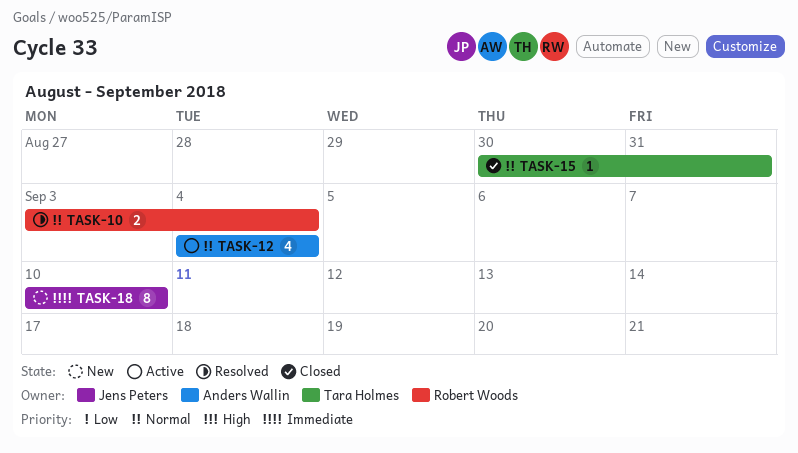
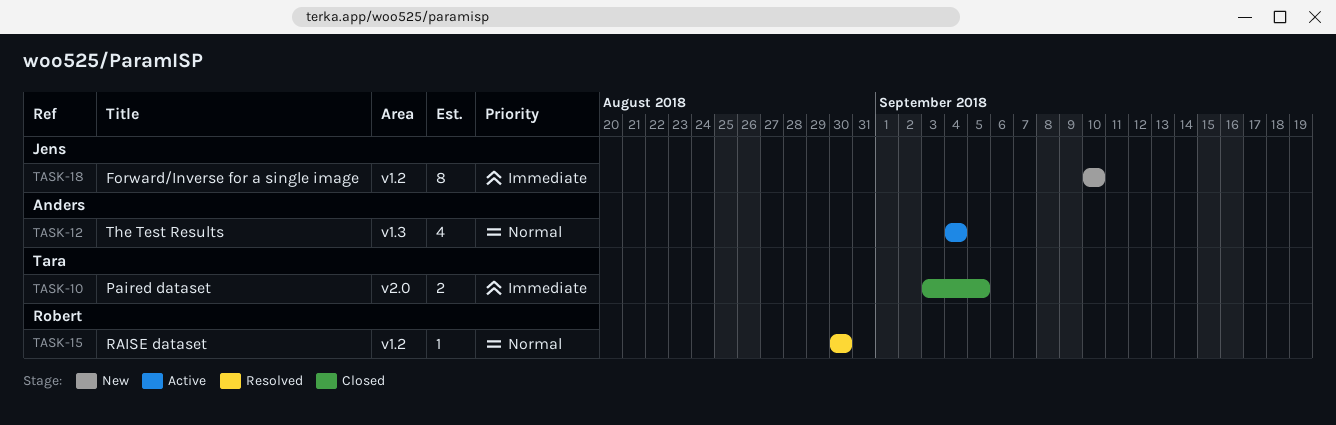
TASK-10, status: Resolved -> Closed
TASK-10, owner: Robert Woods -> Tara Holmes
TASK-10, priority: Normal -> Immediate
TASK-10, due: Sep 4 -> Sep 5
TASK-15, status: Closed -> Resolved
TASK-15, owner: Tara Holmes -> Robert Woods
TASK-15, due: Aug 31 -> Aug 30

